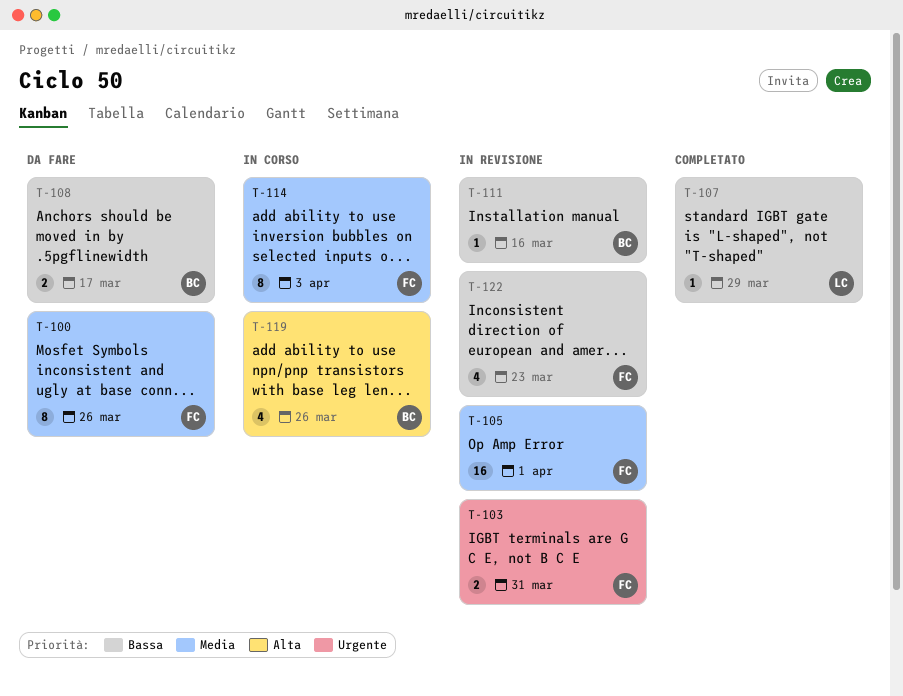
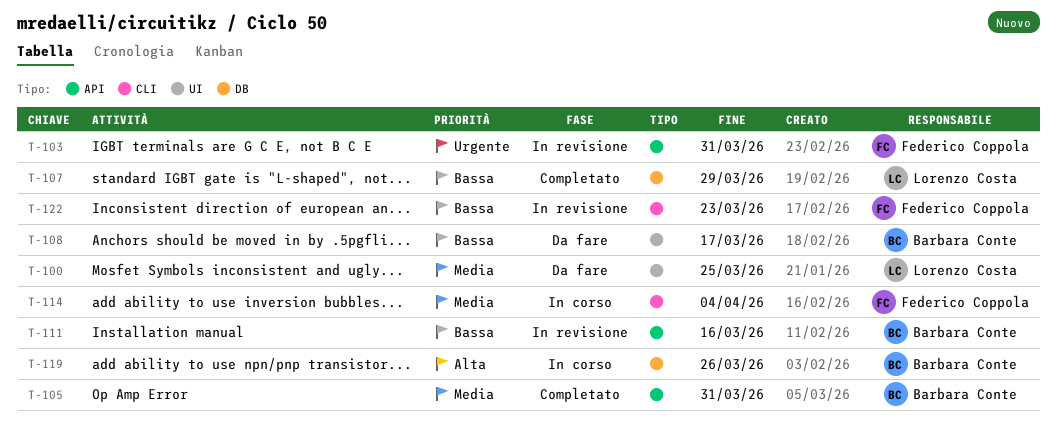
T-100, owner: Federico Coppola -> Lorenzo Costa
T-100, due: Mar 26 -> Mar 25
T-105, status: In revisione -> Completato
T-105, owner: Federico Coppola -> Barbara Conte
T-105, due: Apr 1 -> Mar 31
T-114, due: Apr 3 -> Apr 4

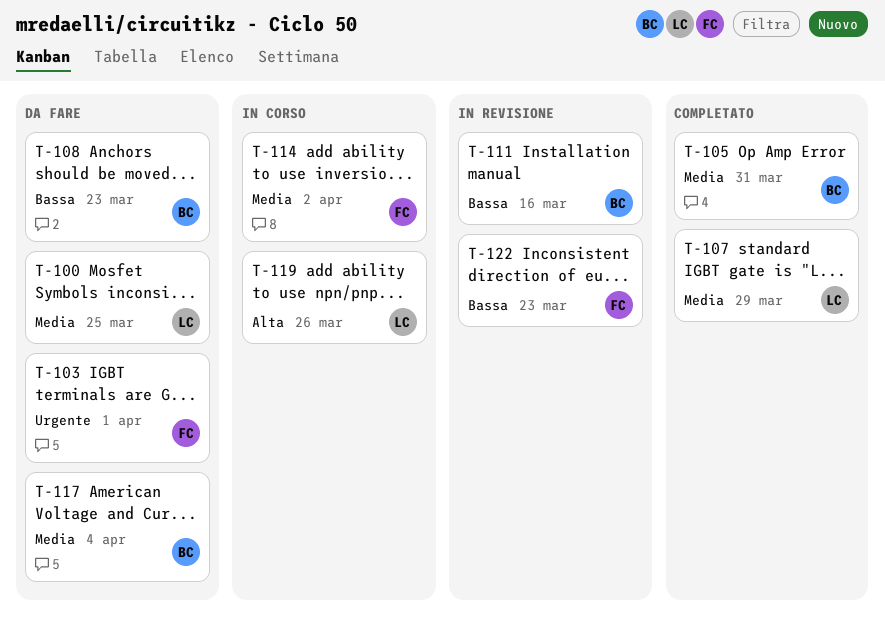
T-103, status: In revisione -> Da fare
T-103, due: Mar 31 -> Apr 1
T-107, priority: Bassa -> Media
T-108, due: Mar 17 -> Mar 23
T-114, due: Apr 4 -> Apr 2
T-117: none -> present
T-119, owner: Barbara Conte -> Lorenzo Costa

